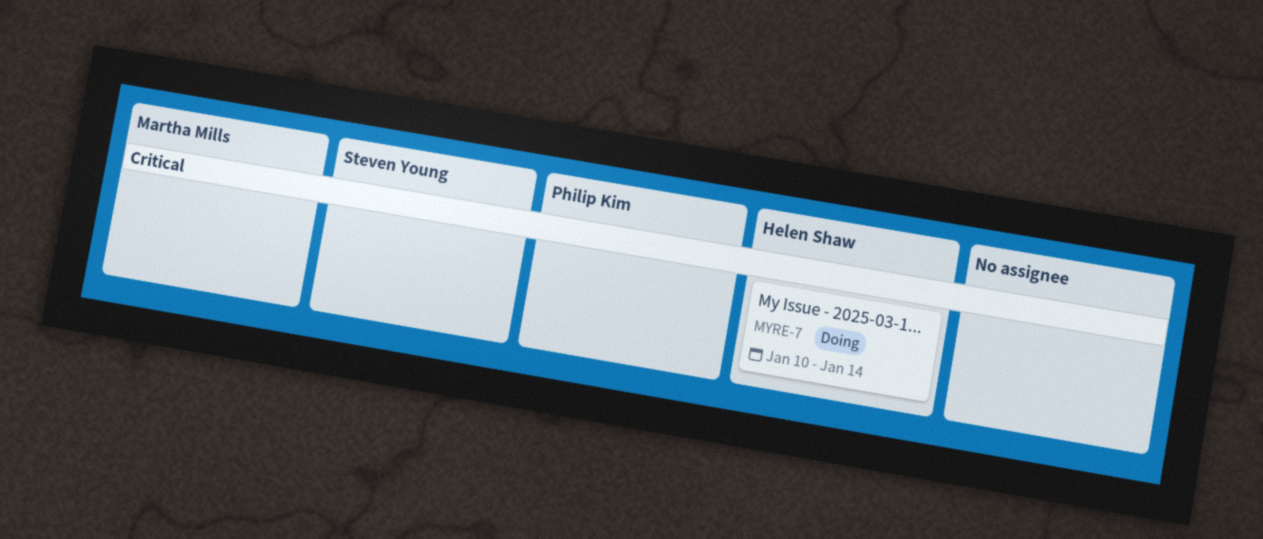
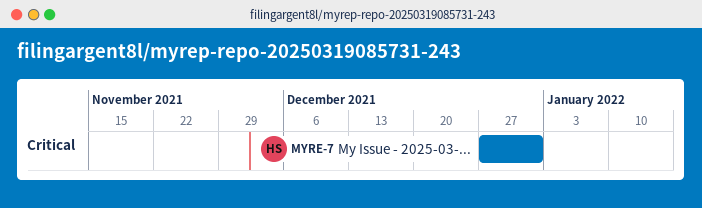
MYRE-7, start: Jan 10 -> Dec 27
MYRE-7, due: Jan 14 -> Dec 31

